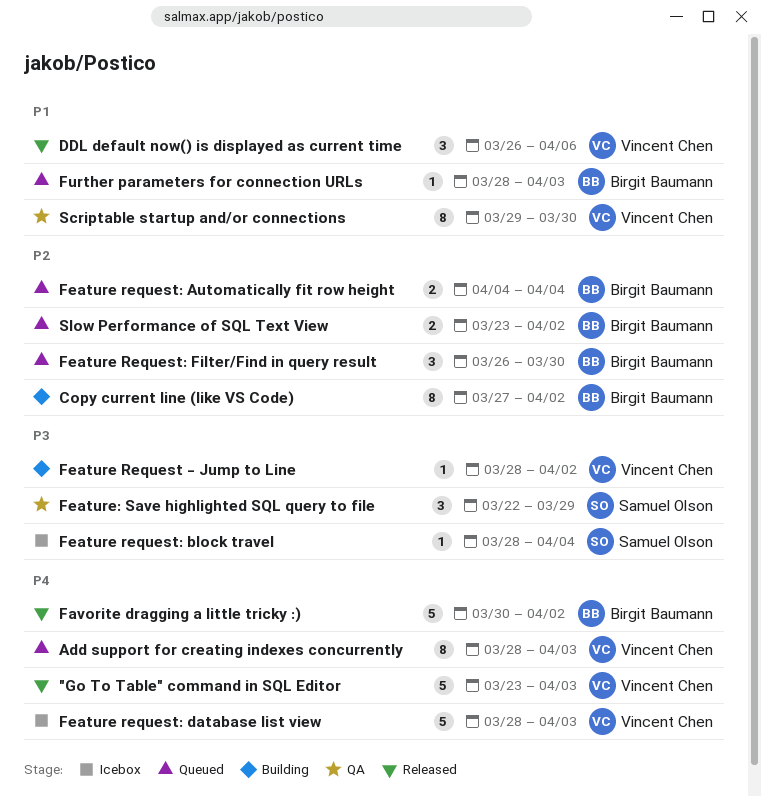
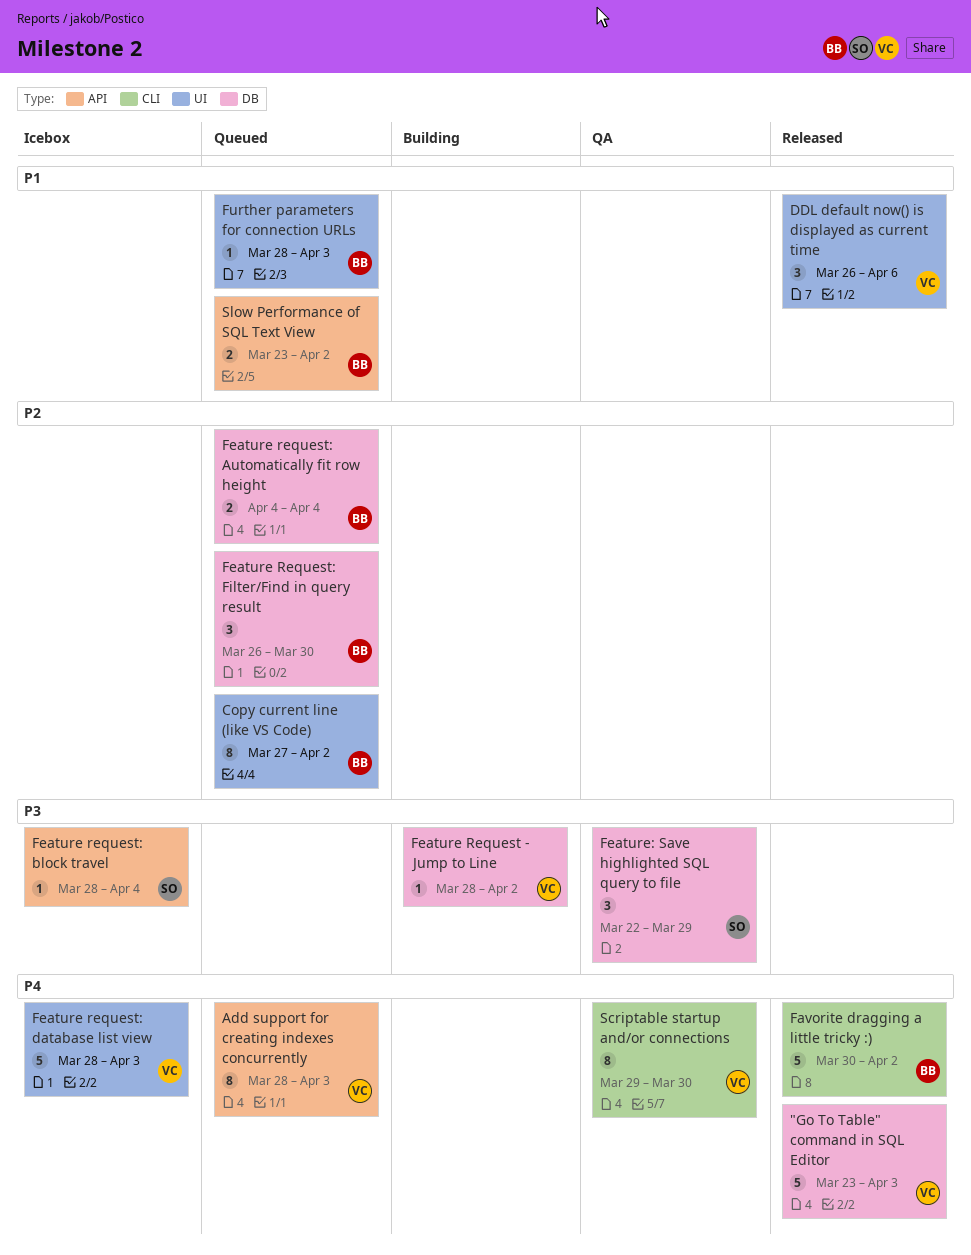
Copy current line (like VS Code), status: Building -> Queued
Scriptable startup and/or connections, priority: P1 -> P4
Slow Performance of SQL Text View, priority: P2 -> P1

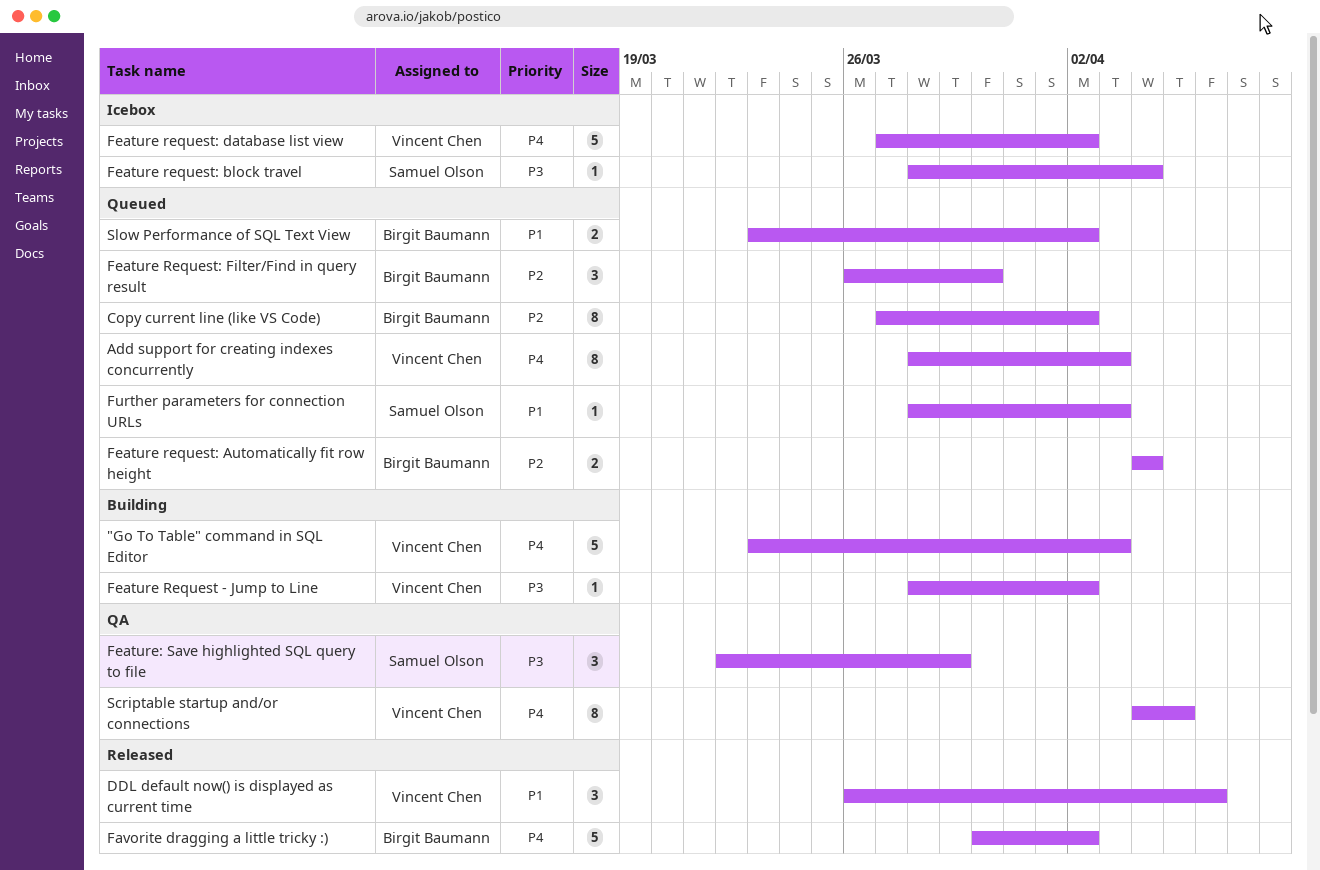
"Go To Table" command in SQL Editor, status: Released -> Building
Feature request: database list view, start: Mar 28 -> Mar 27
Feature request: database list view, due: Apr 3 -> Apr 2
Further parameters for connection URLs, owner: Birgit Baumann -> Samuel Olson
Scriptable startup and/or connections, start: Mar 29 -> Apr 4
Scriptable startup and/or connections, due: Mar 30 -> Apr 5

